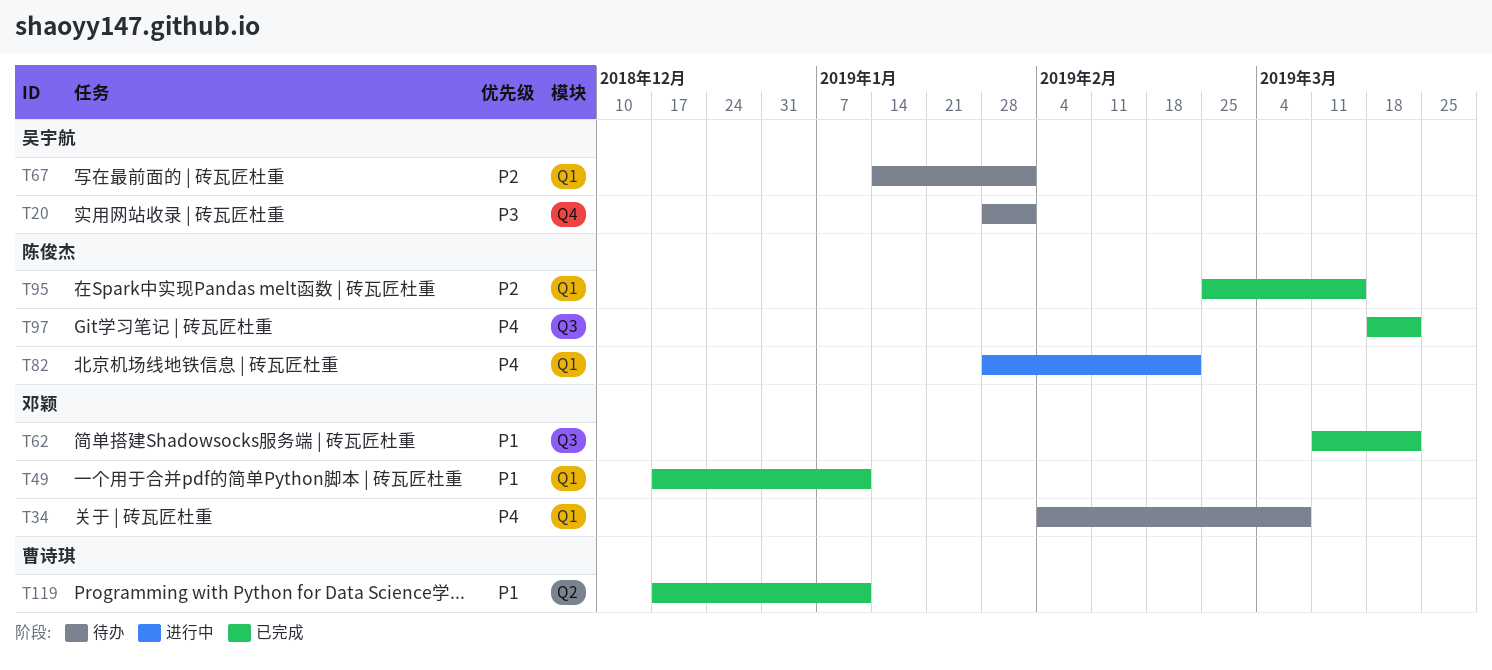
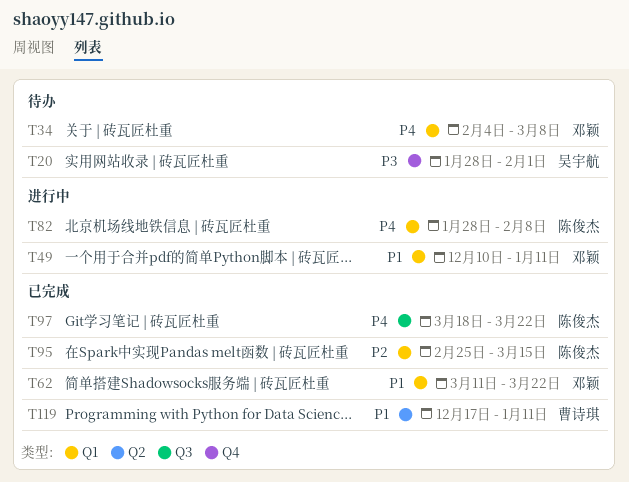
T49, status: 已完成 -> 进行中
T49, start: Dec 17 -> Dec 10
T62, label: Q3 -> Q1
T67: present -> none
T82, due: Feb 22 -> Feb 8

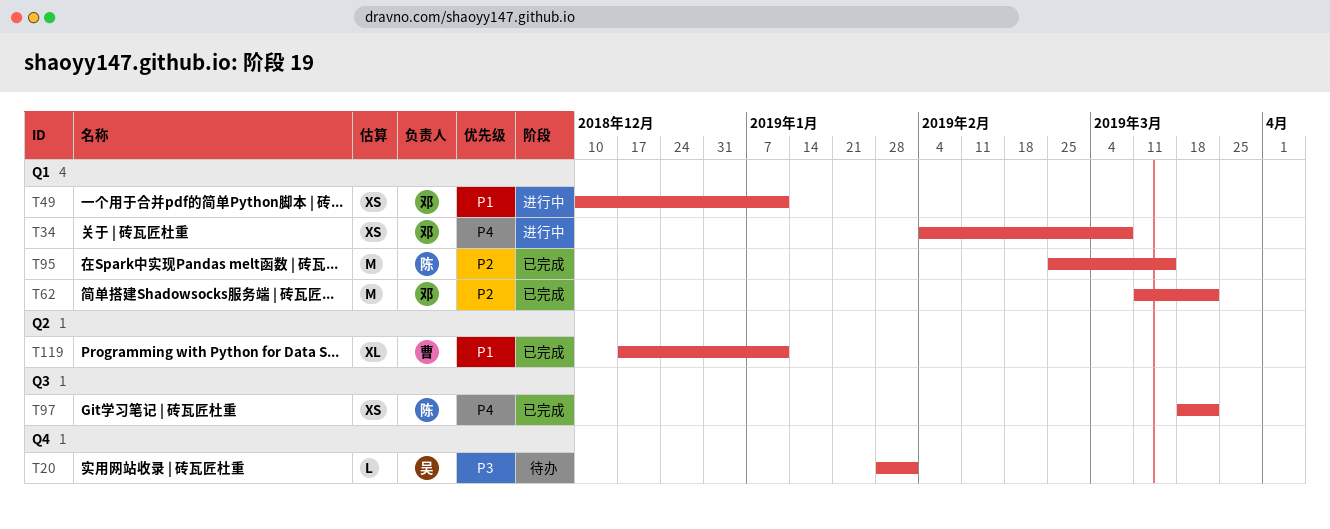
T34, status: 待办 -> 进行中
T62, priority: P1 -> P2
T82: present -> none

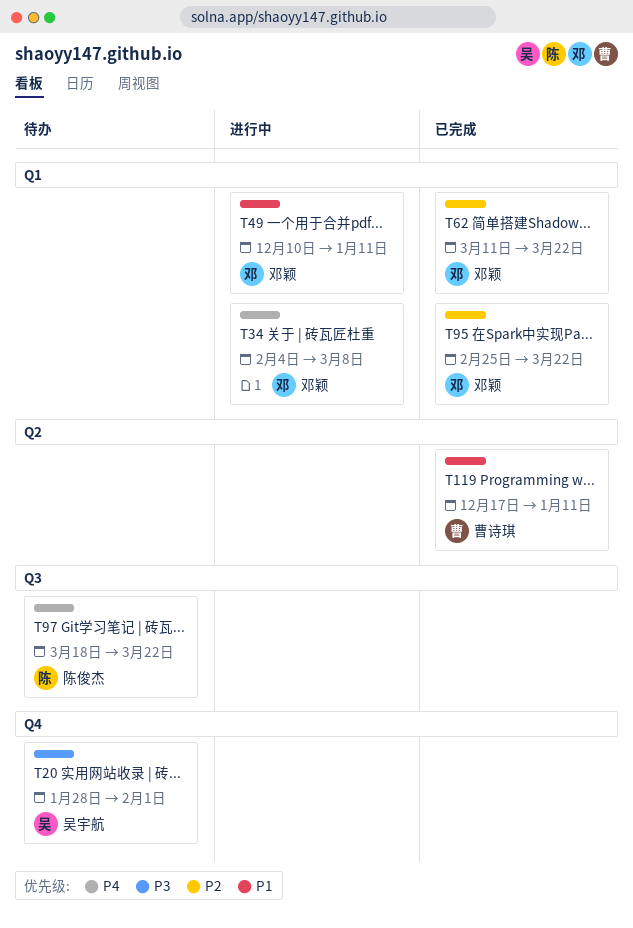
T95, owner: 陈俊杰 -> 邓颖
T95, due: Mar 15 -> Mar 22
T97, status: 已完成 -> 待办

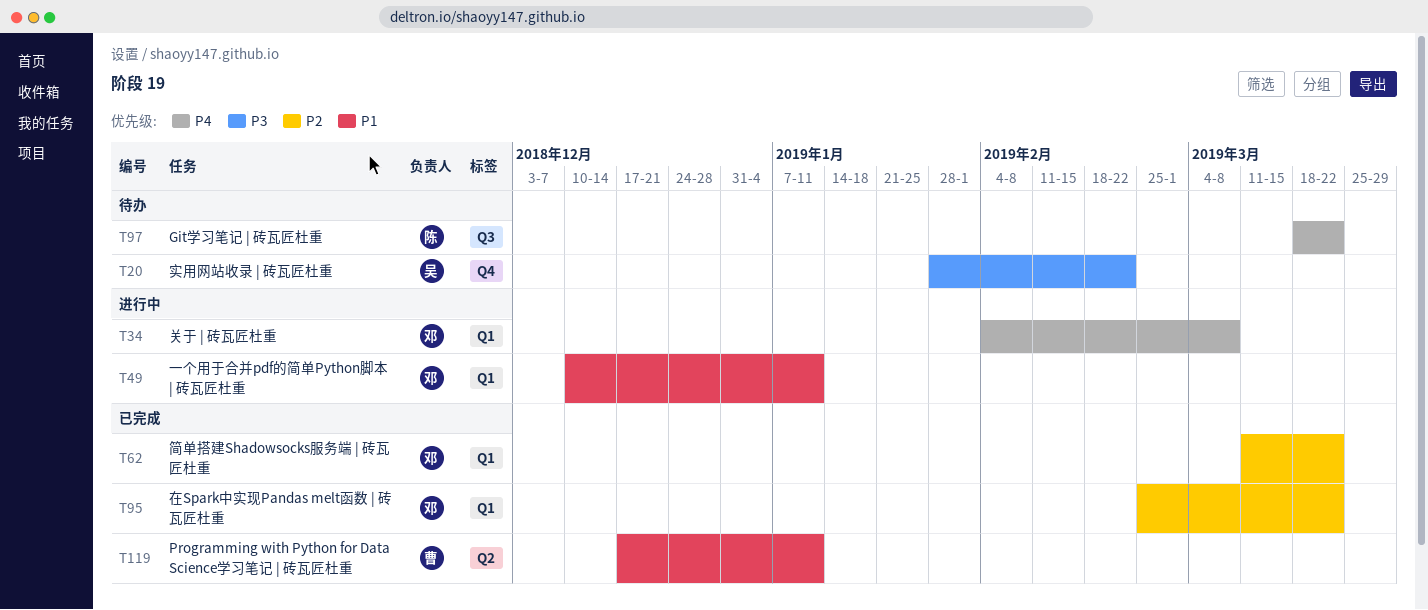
T20, due: Feb 1 -> Feb 22

